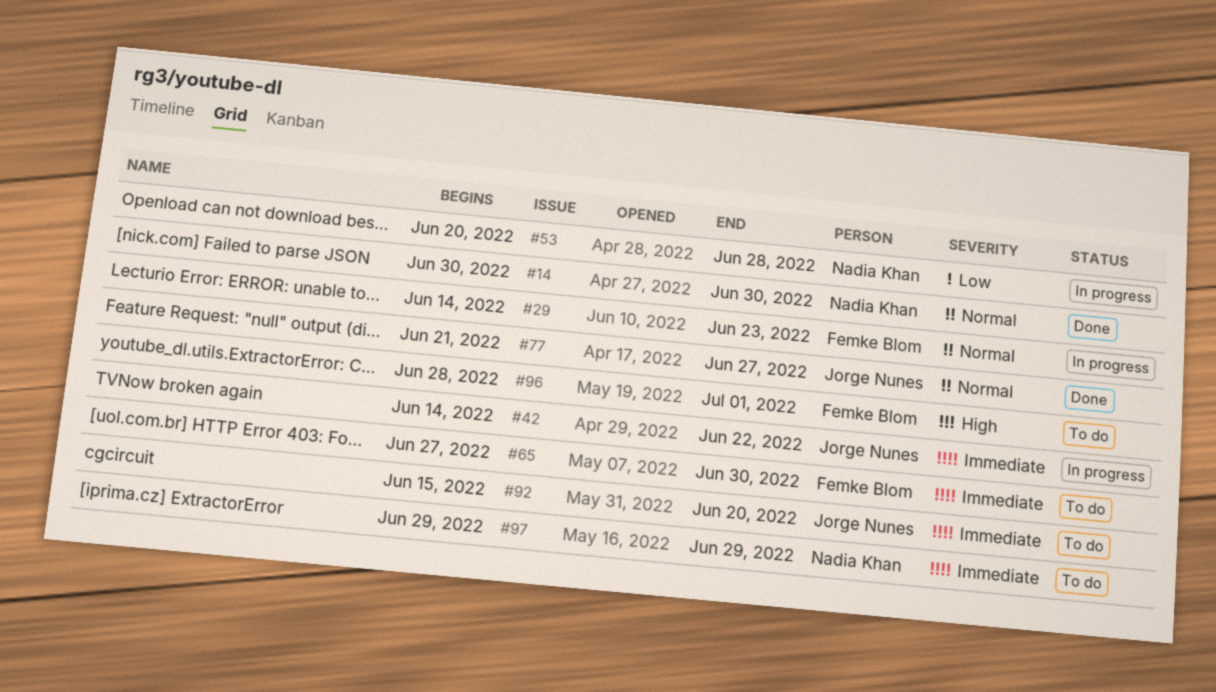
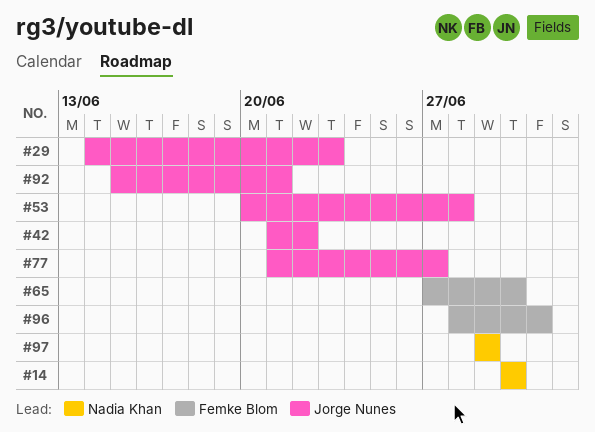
#29, owner: Femke Blom -> Jorge Nunes
#42, start: Jun 14 -> Jun 21
#53, owner: Nadia Khan -> Jorge Nunes
#92, due: Jun 20 -> Jun 21

